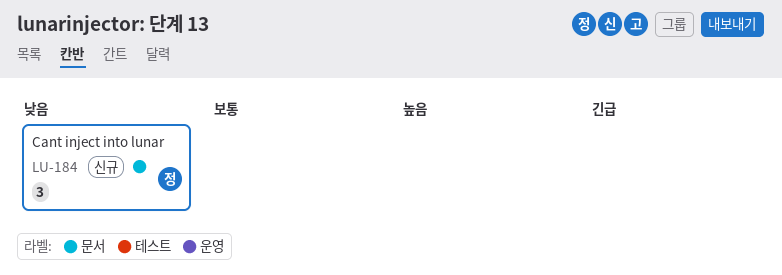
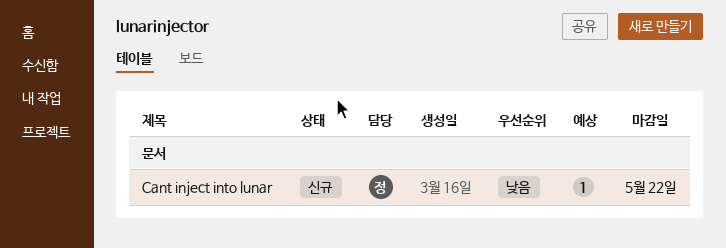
Cant inject into lunar, estimate: 3 -> 1

